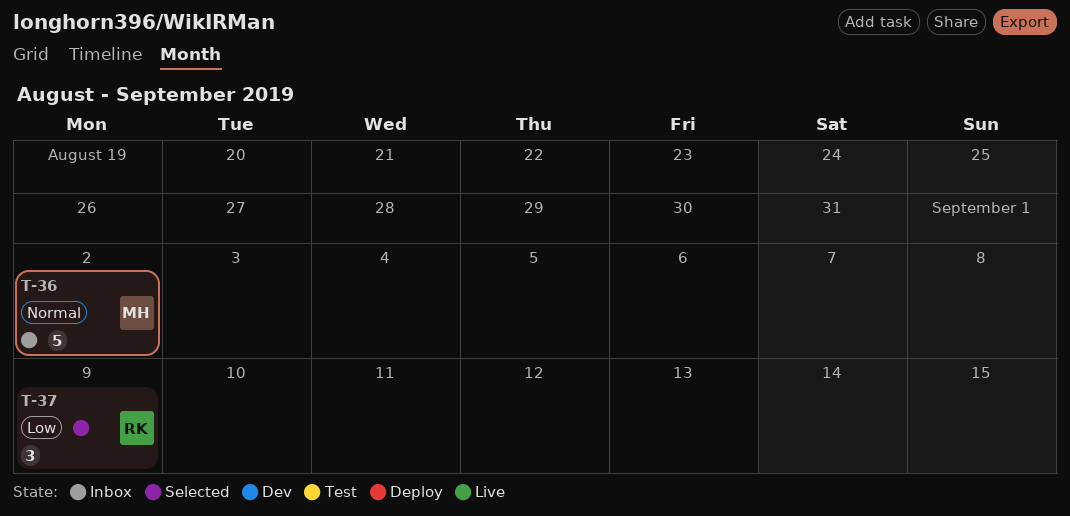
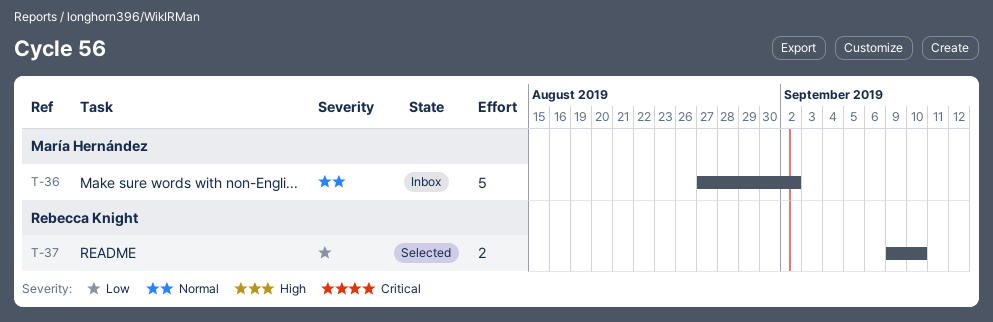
T-37, estimate: 3 -> 2
T-37, due: Sep 9 -> Sep 10

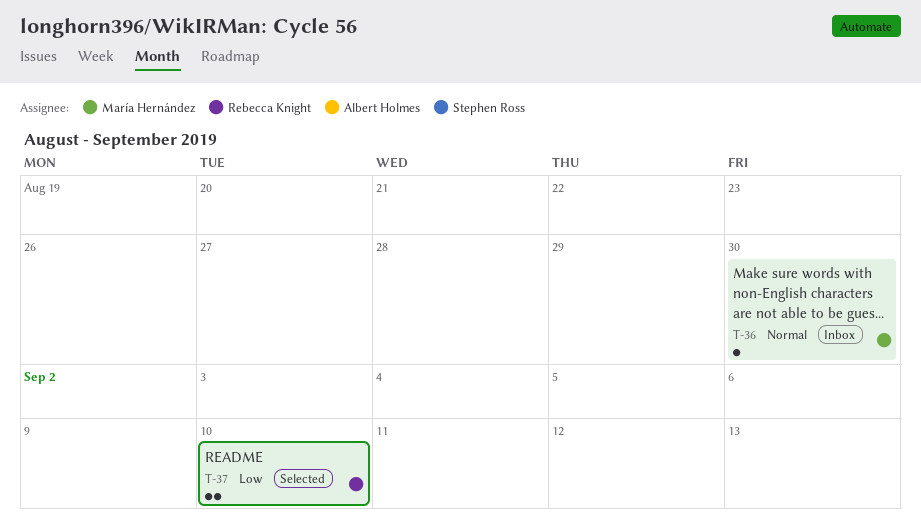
T-36, estimate: 5 -> 1
T-36, due: Sep 2 -> Aug 30

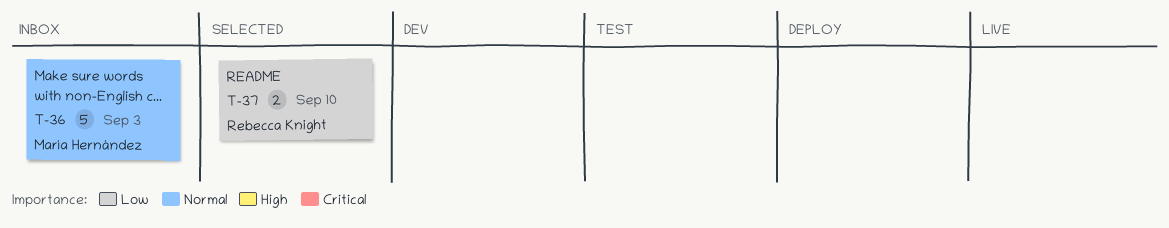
T-36, estimate: 1 -> 5
T-36, due: Aug 30 -> Sep 3

